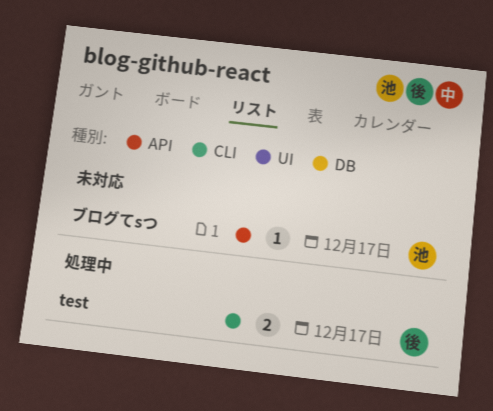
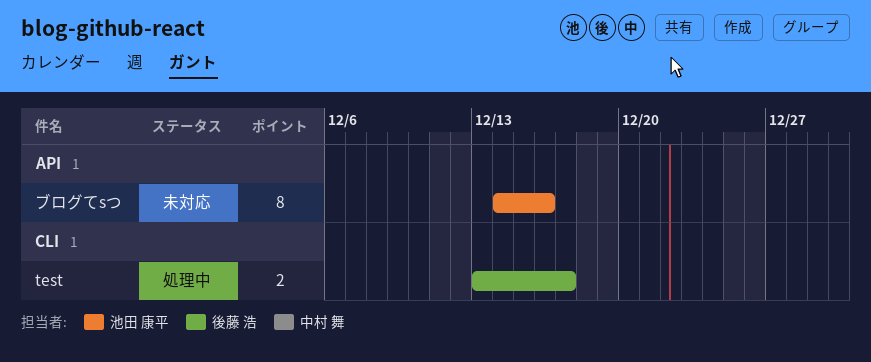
ブログてsつ, estimate: 1 -> 8
ブログてsつ, due: Dec 17 -> Dec 16

